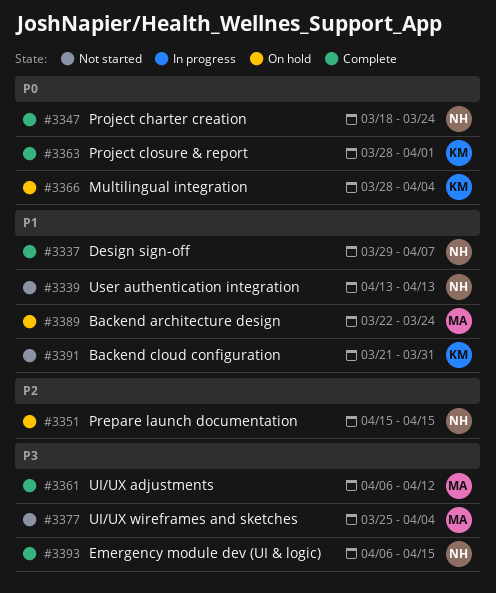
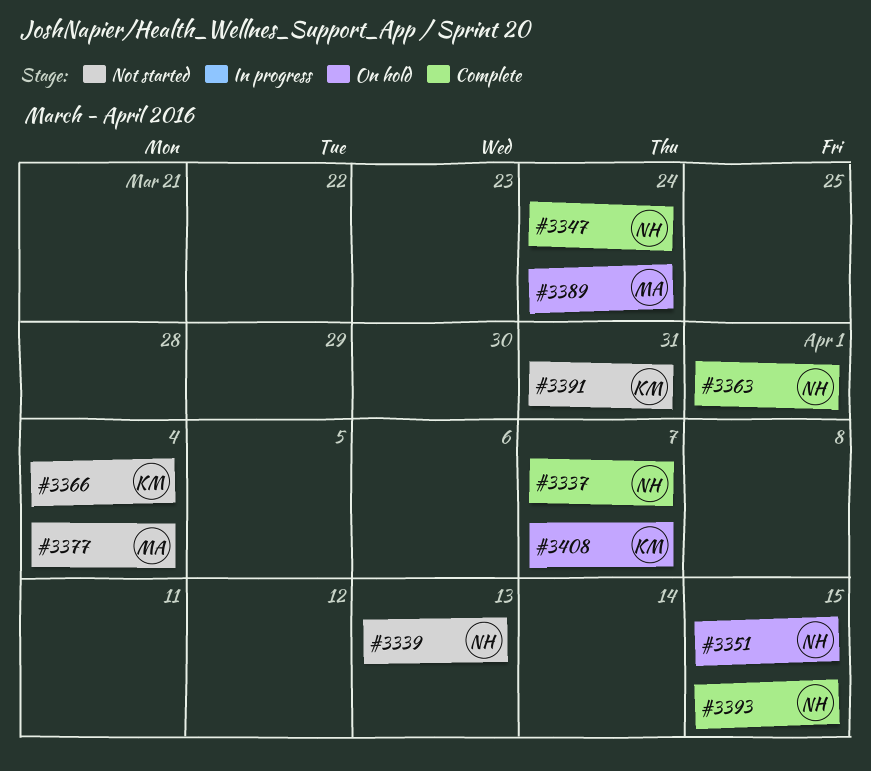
#3361: present -> none
#3363, owner: KM -> NH
#3366, status: On hold -> Not started
#3408: none -> present

